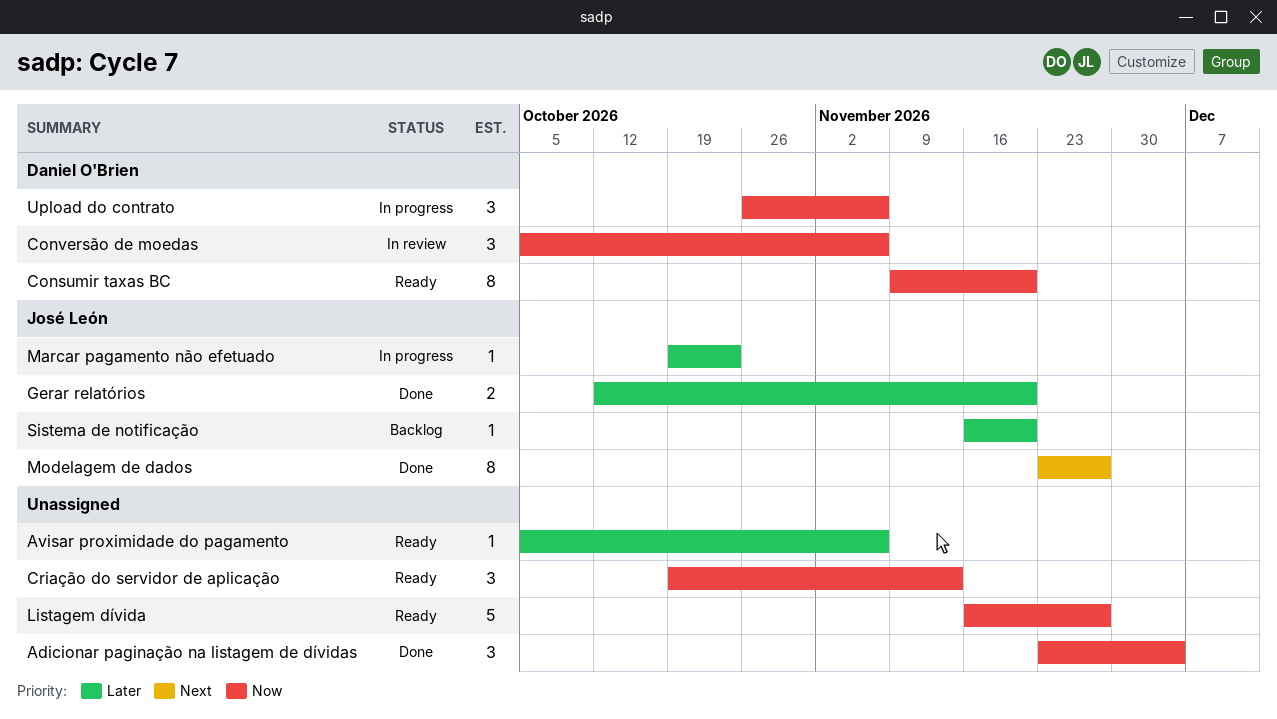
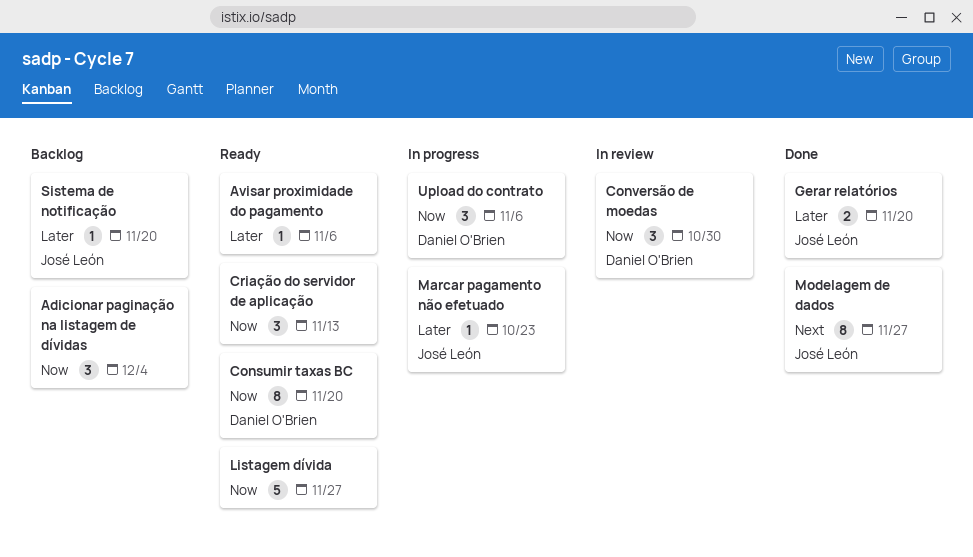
Adicionar paginação na listagem de dívidas, status: Done -> Backlog
Conversão de moedas, due: Nov 6 -> Oct 30

